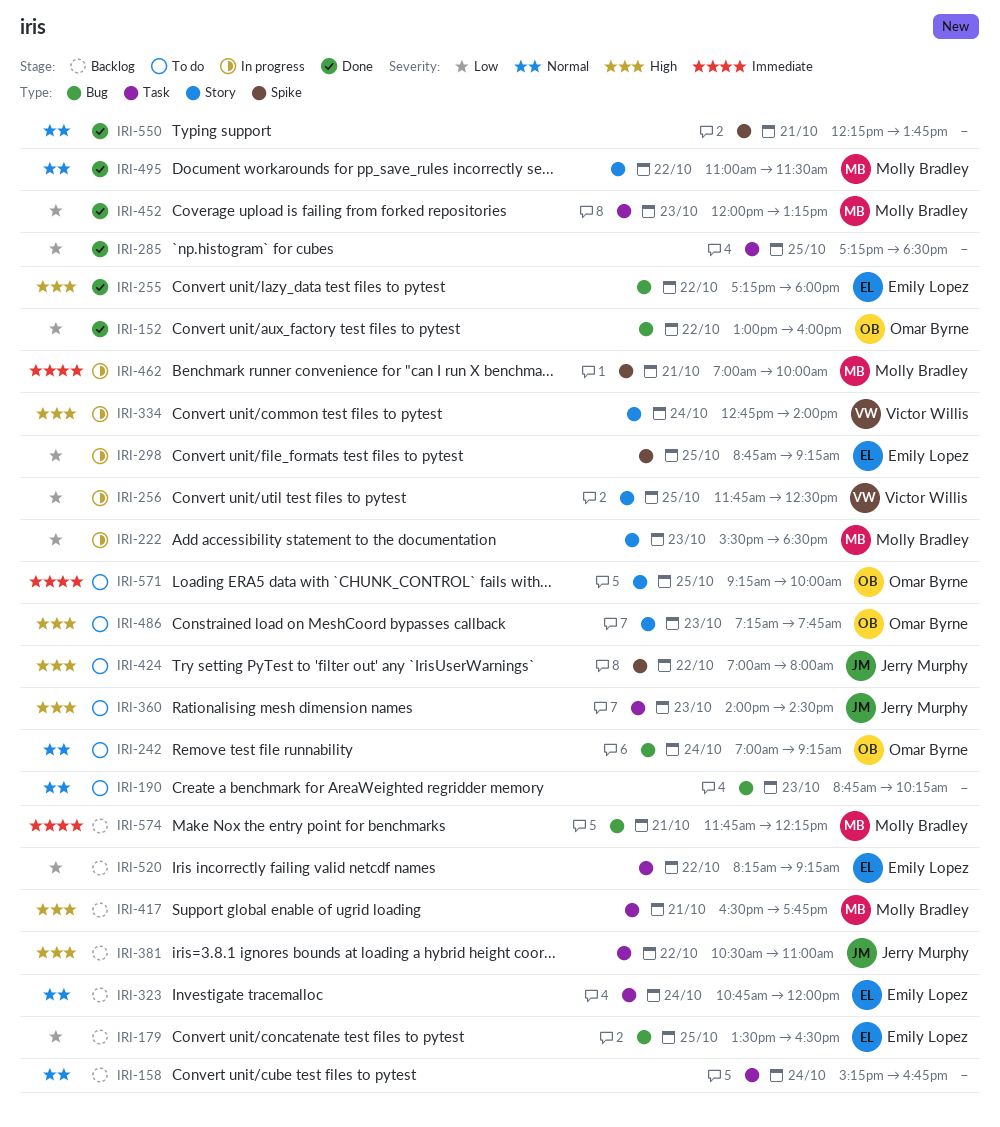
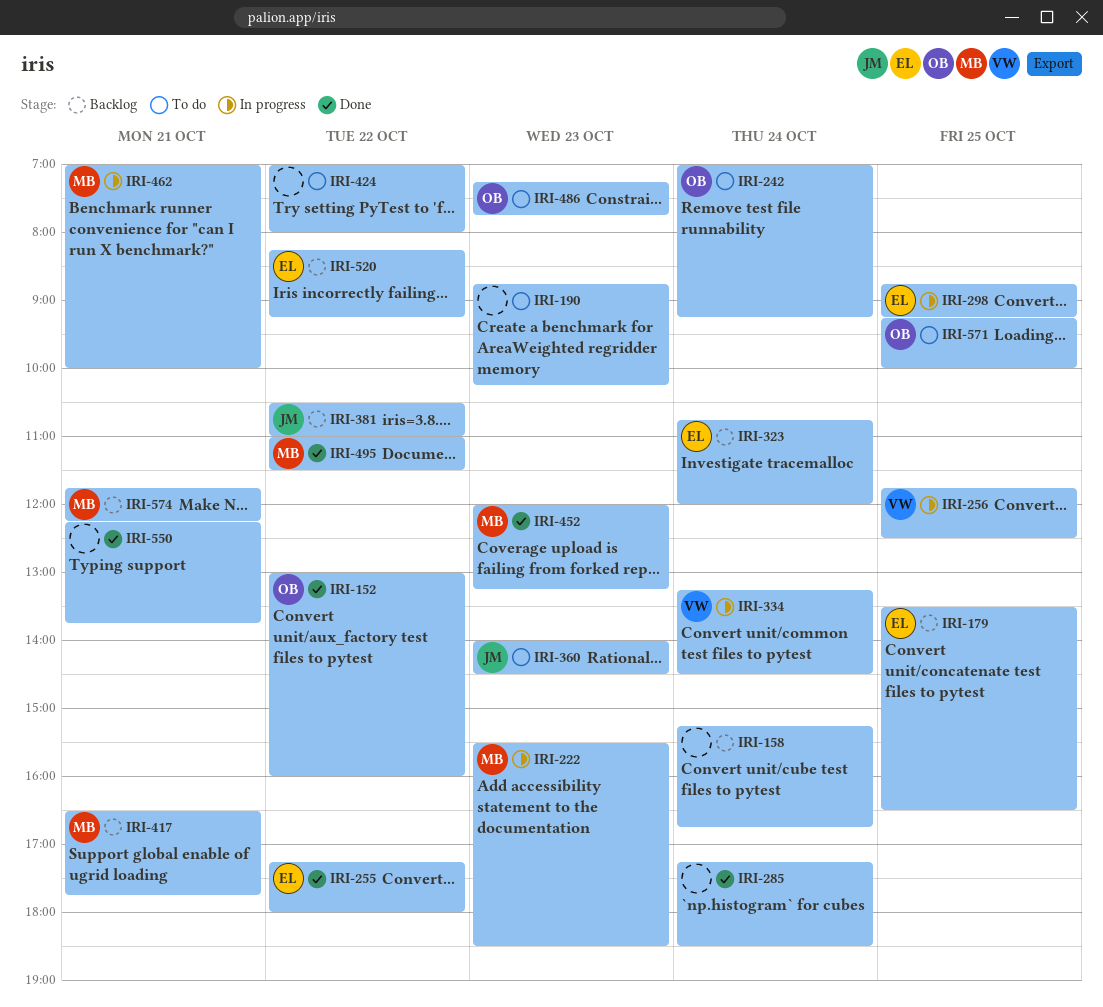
IRI-285, day: Oct 25 -> Oct 24
IRI-334, begins: 12:45 -> 13:15
IRI-334, ends: 14:00 -> 14:30
IRI-424, owner: Jerry Murphy -> none

